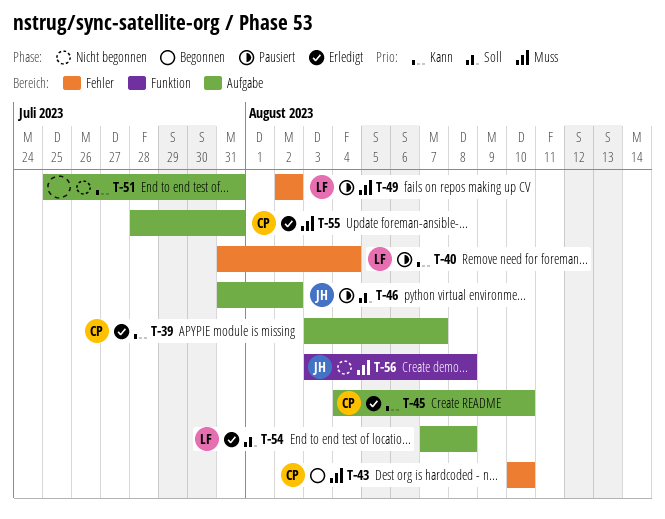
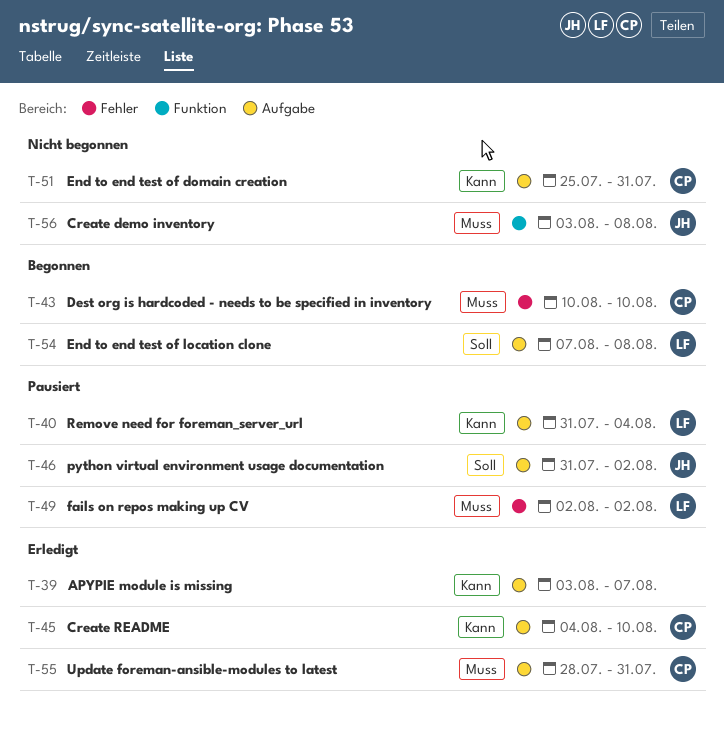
T-39, owner: CP -> none
T-40, label: Fehler -> Aufgabe
T-51, owner: none -> CP
T-54, status: Erledigt -> Begonnen

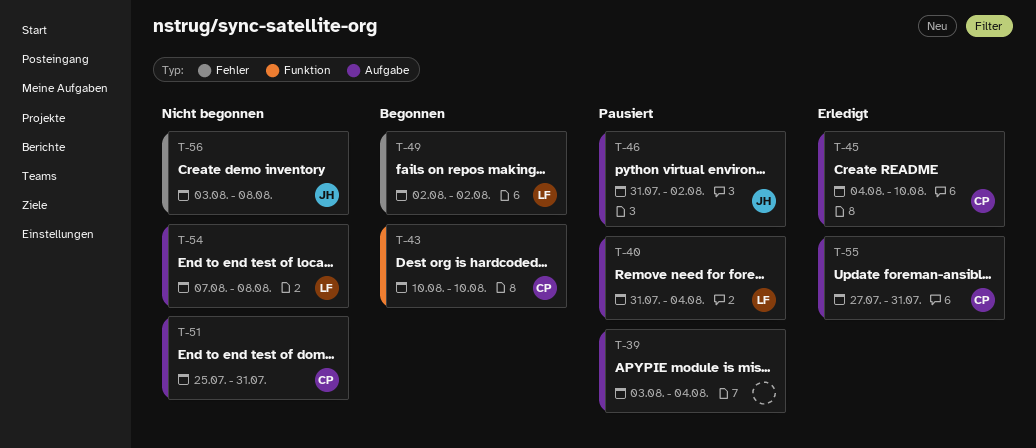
T-39, status: Erledigt -> Pausiert
T-39, due: Aug 7 -> Aug 4
T-43, label: Fehler -> Funktion
T-49, status: Pausiert -> Begonnen
T-54, status: Begonnen -> Nicht begonnen
T-55, start: Jul 28 -> Jul 27
T-56, label: Funktion -> Fehler

